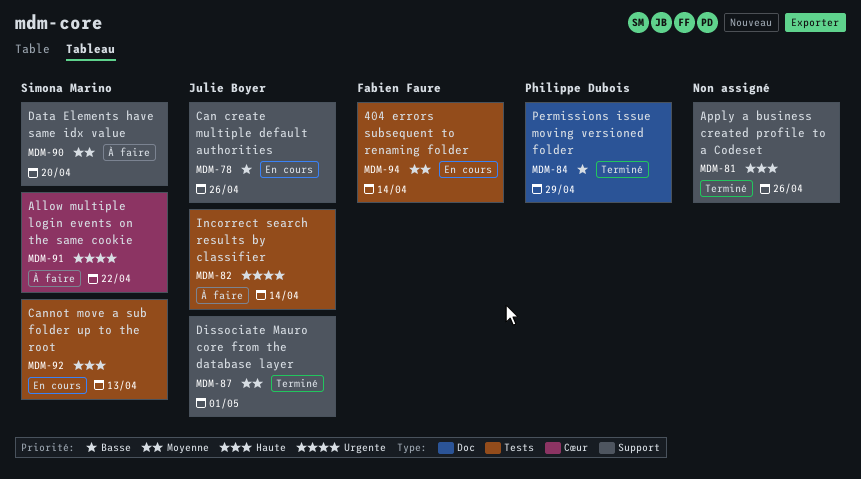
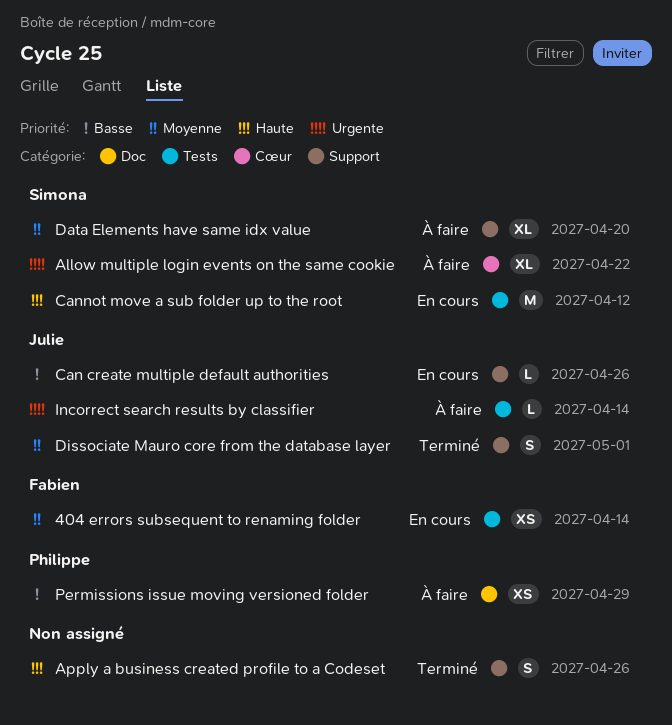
Cannot move a sub folder up to the root, due: Apr 13 -> Apr 12
Permissions issue moving versioned folder, status: Terminé -> À faire

